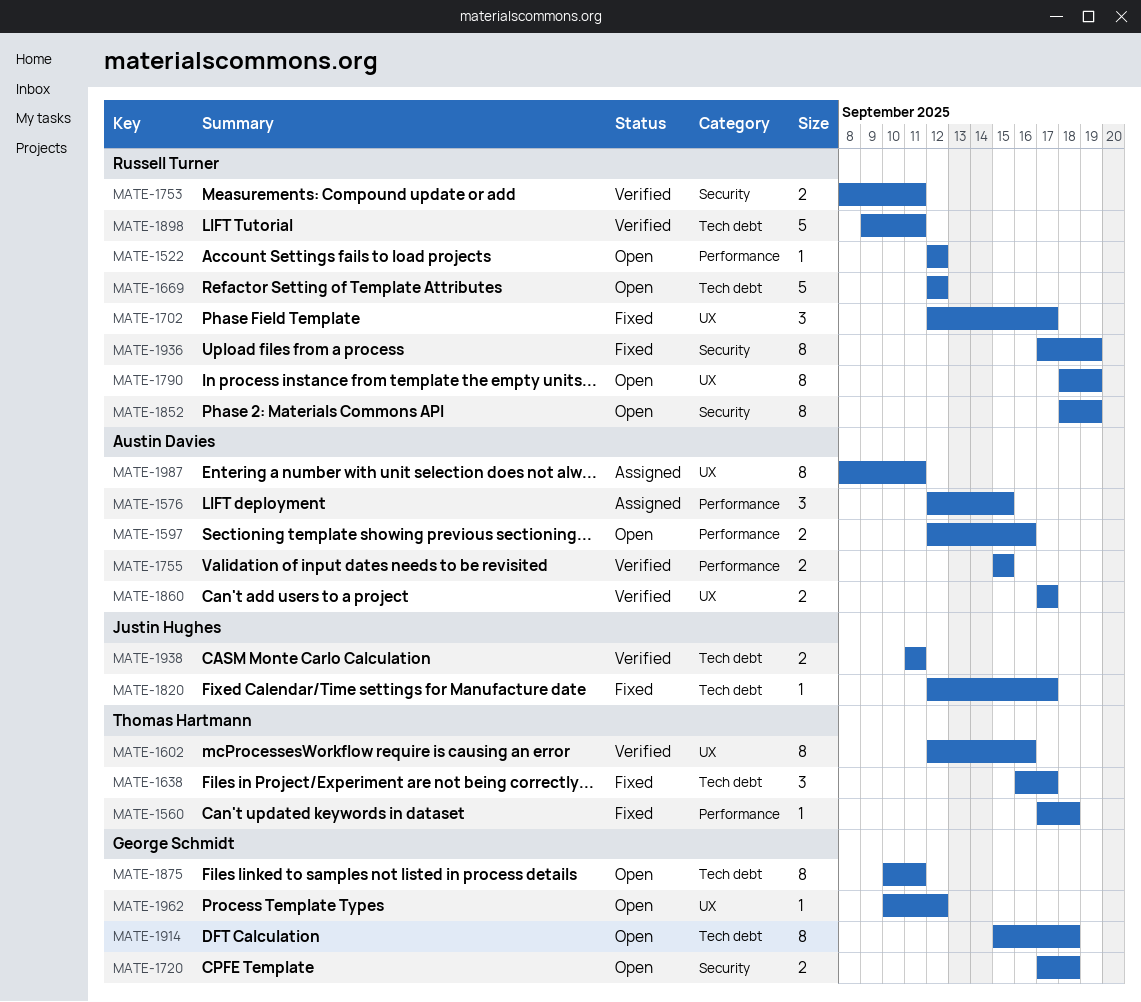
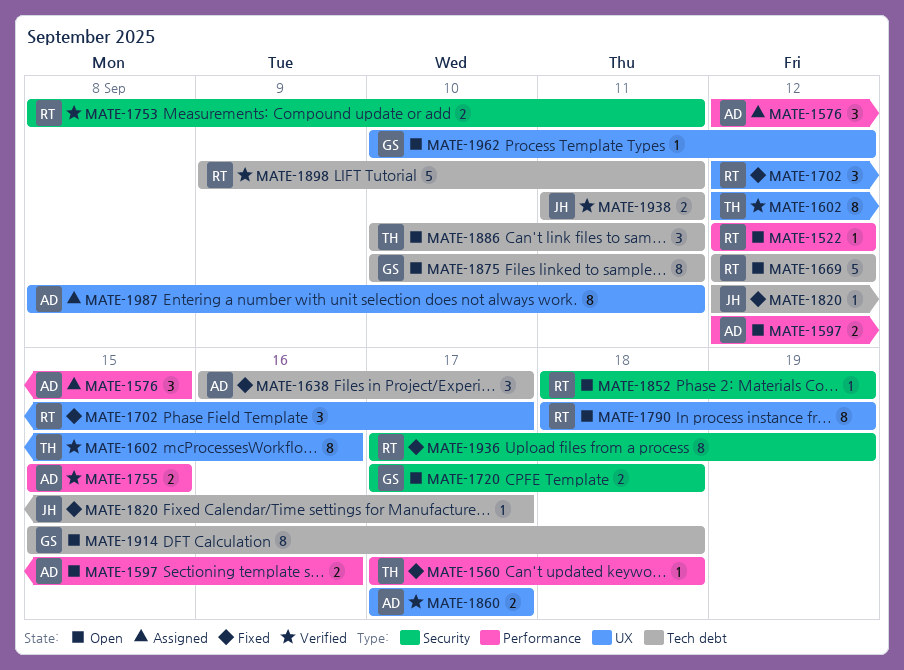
MATE-1638, owner: Thomas Hartmann -> Austin Davies
MATE-1852, estimate: 8 -> 1
MATE-1886: none -> present

